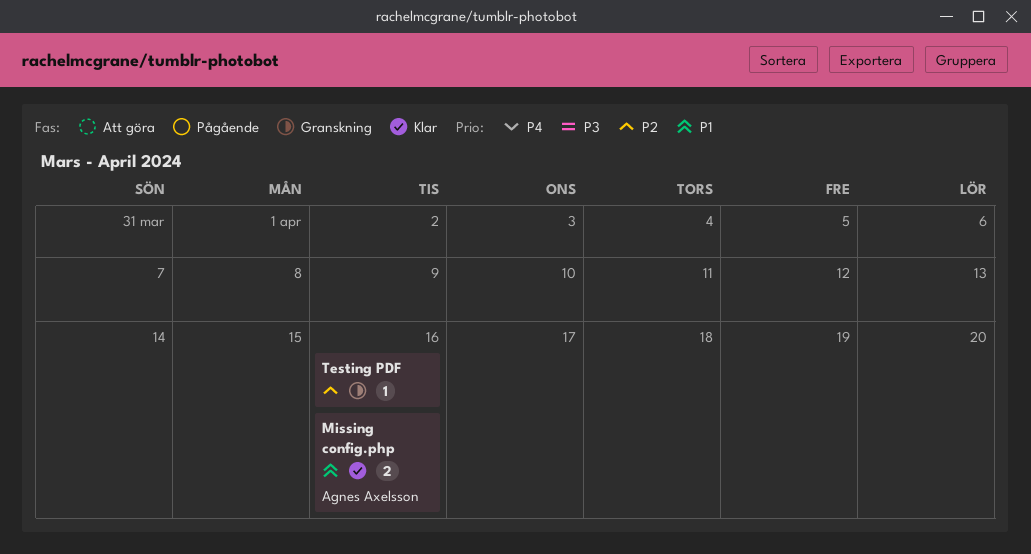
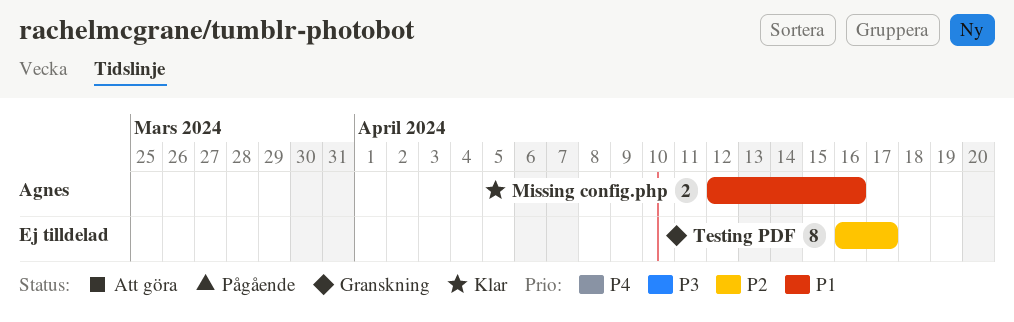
Testing PDF, estimate: 1 -> 8
Testing PDF, due: Apr 16 -> Apr 17

